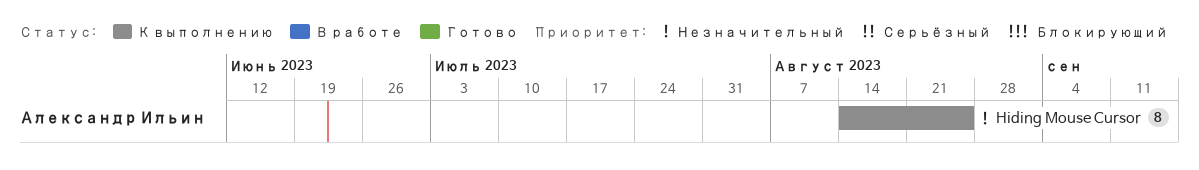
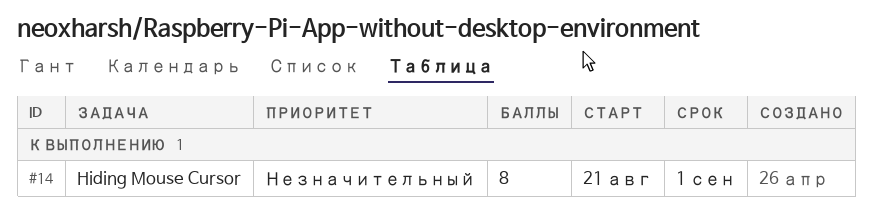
Hiding Mouse Cursor, start: Aug 14 -> Aug 21
Hiding Mouse Cursor, due: Aug 25 -> Sep 1

